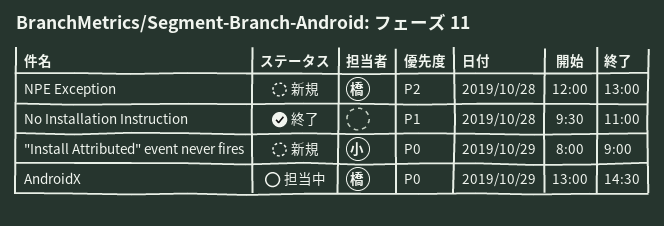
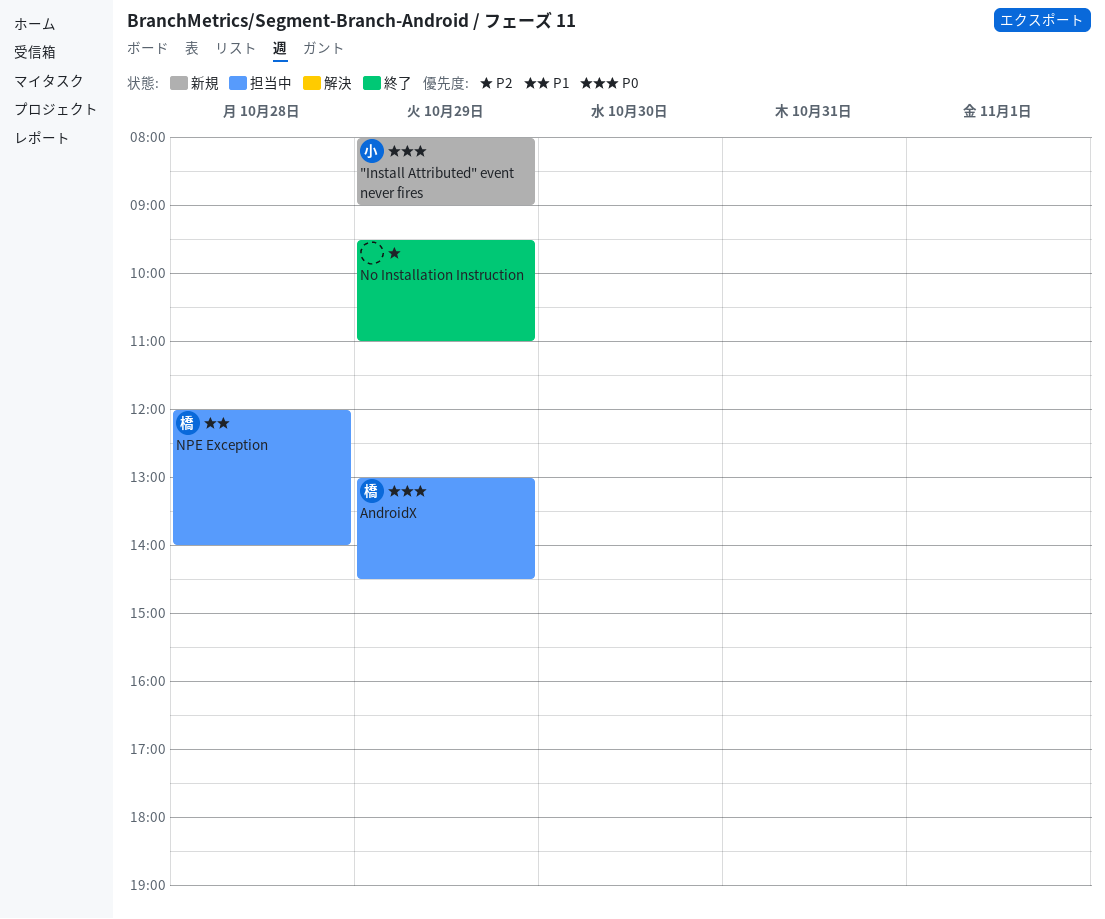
No Installation Instruction, priority: P1 -> P2
No Installation Instruction, day: Oct 28 -> Oct 29
NPE Exception, status: 新規 -> 担当中
NPE Exception, priority: P2 -> P1
NPE Exception, ends: 13:00 -> 14:00

